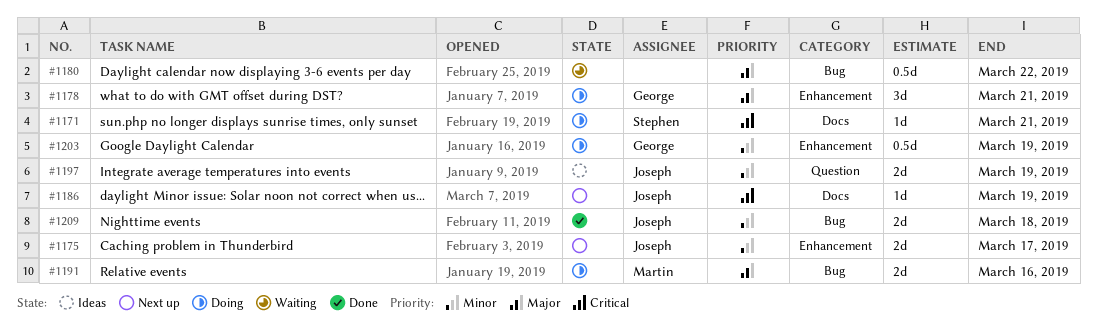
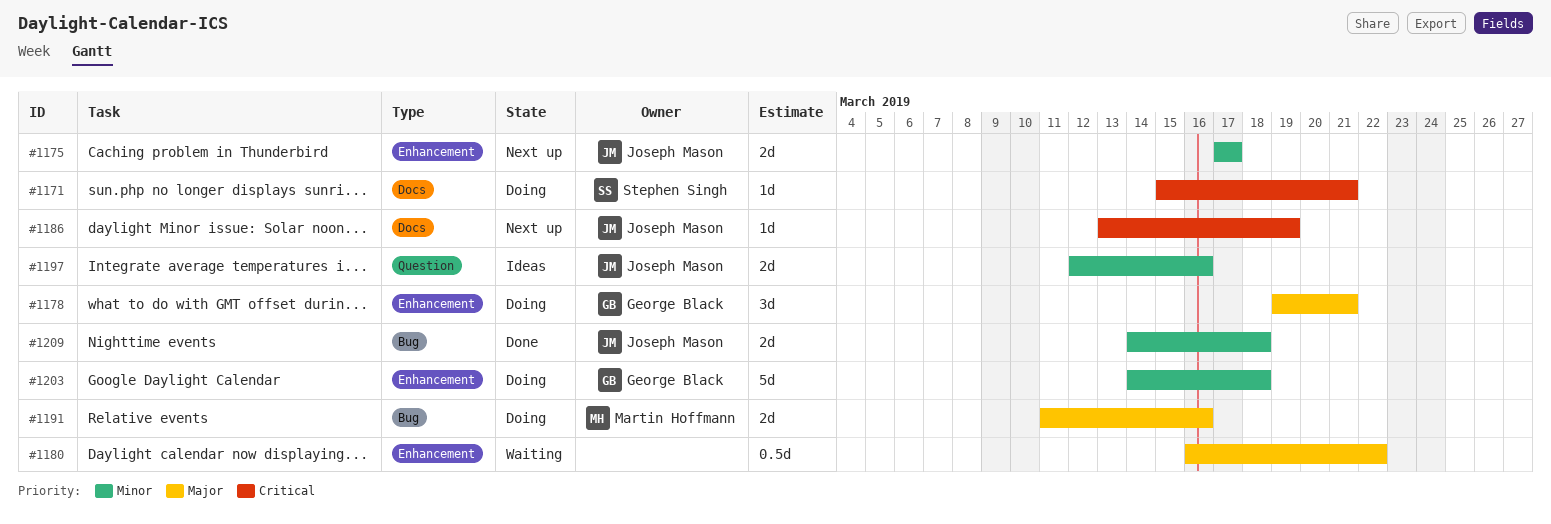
#1180, label: Bug -> Enhancement
#1197, due: Mar 19 -> Mar 16
#1203, estimate: 0.5d -> 5d
#1203, due: Mar 19 -> Mar 18

